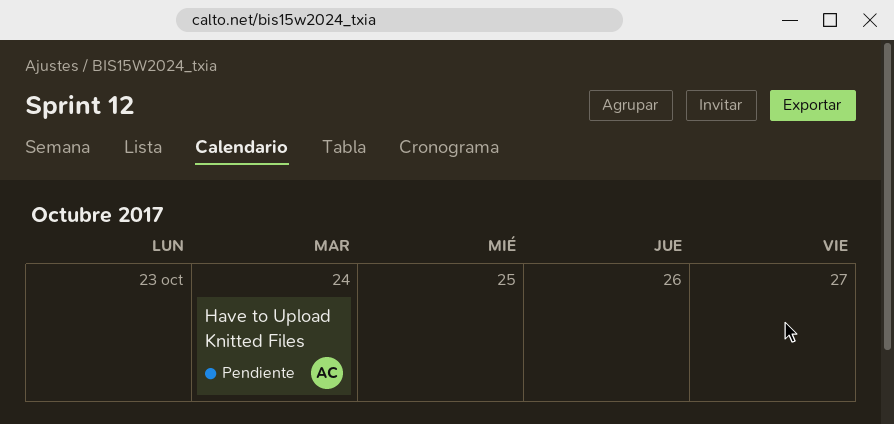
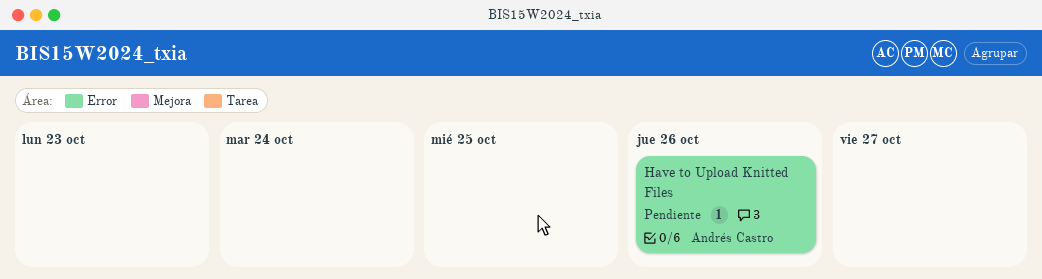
Have to Upload Knitted Files, due: Oct 24 -> Oct 26

